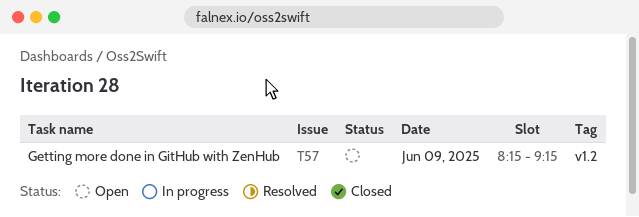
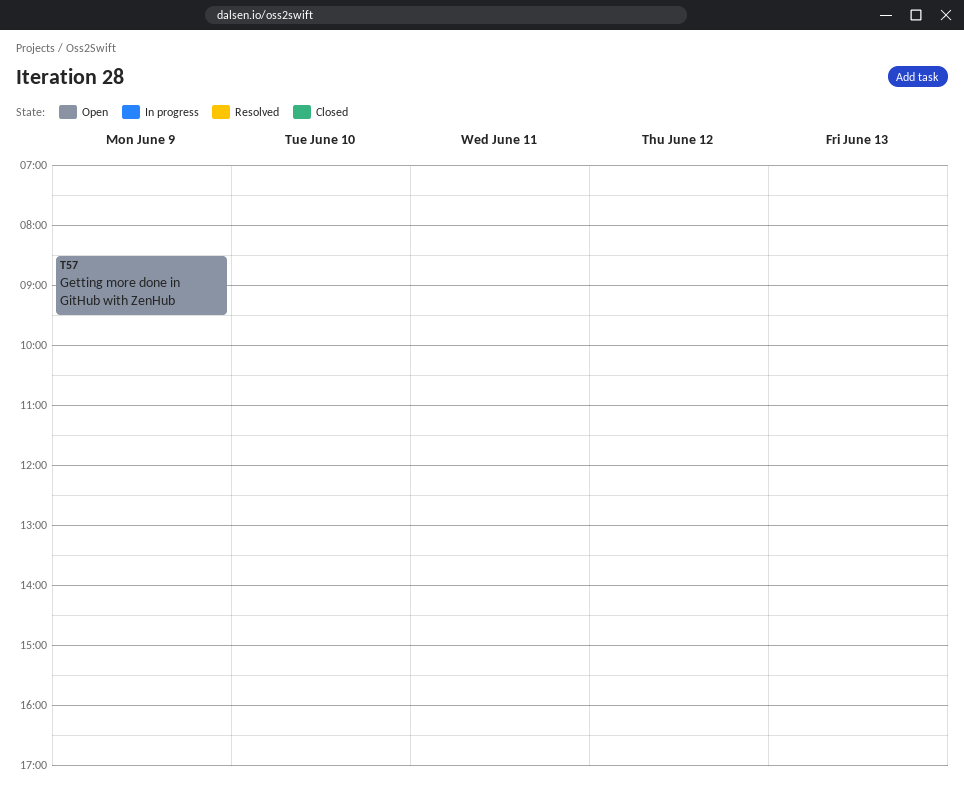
T57, begins: 08:15 -> 08:30
T57, ends: 09:15 -> 09:30

